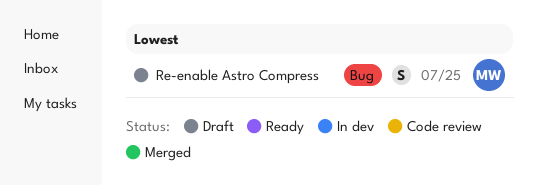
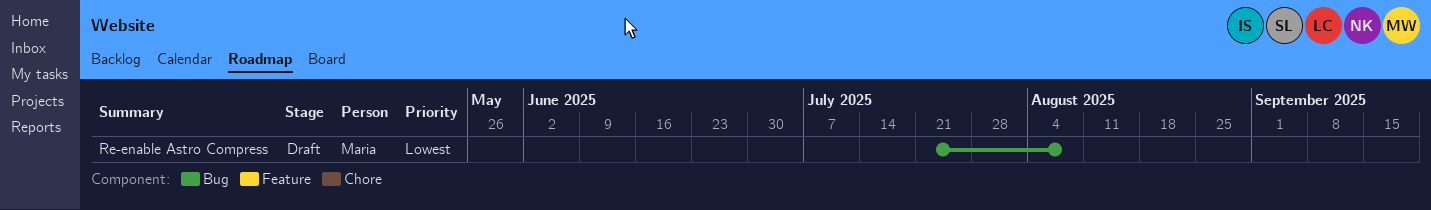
Re-enable Astro Compress, due: Jul 25 -> Aug 8

